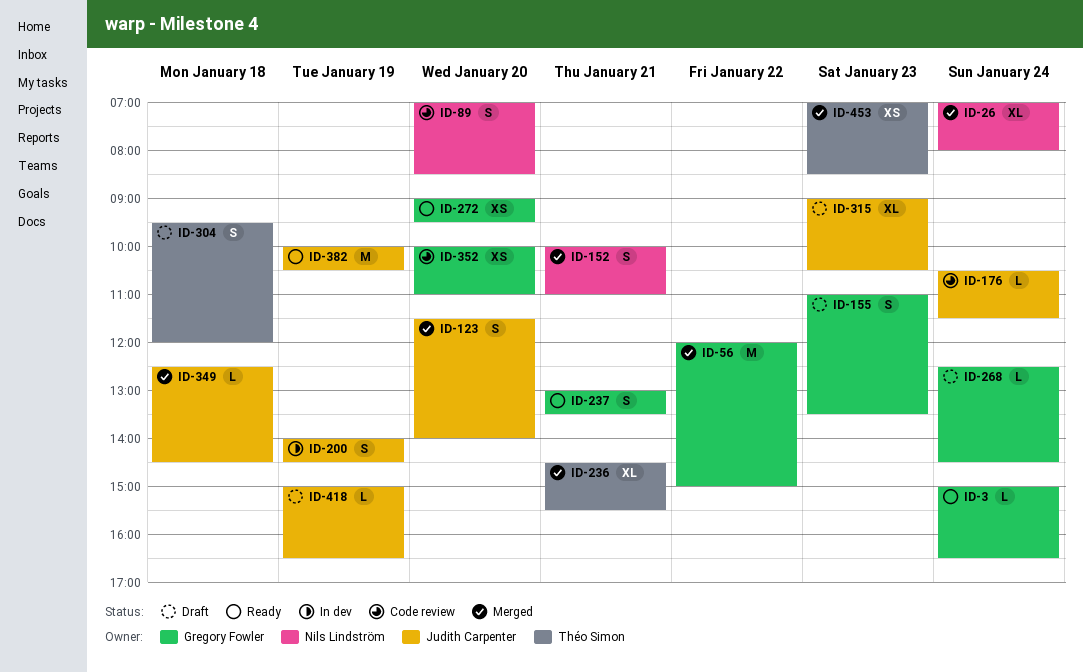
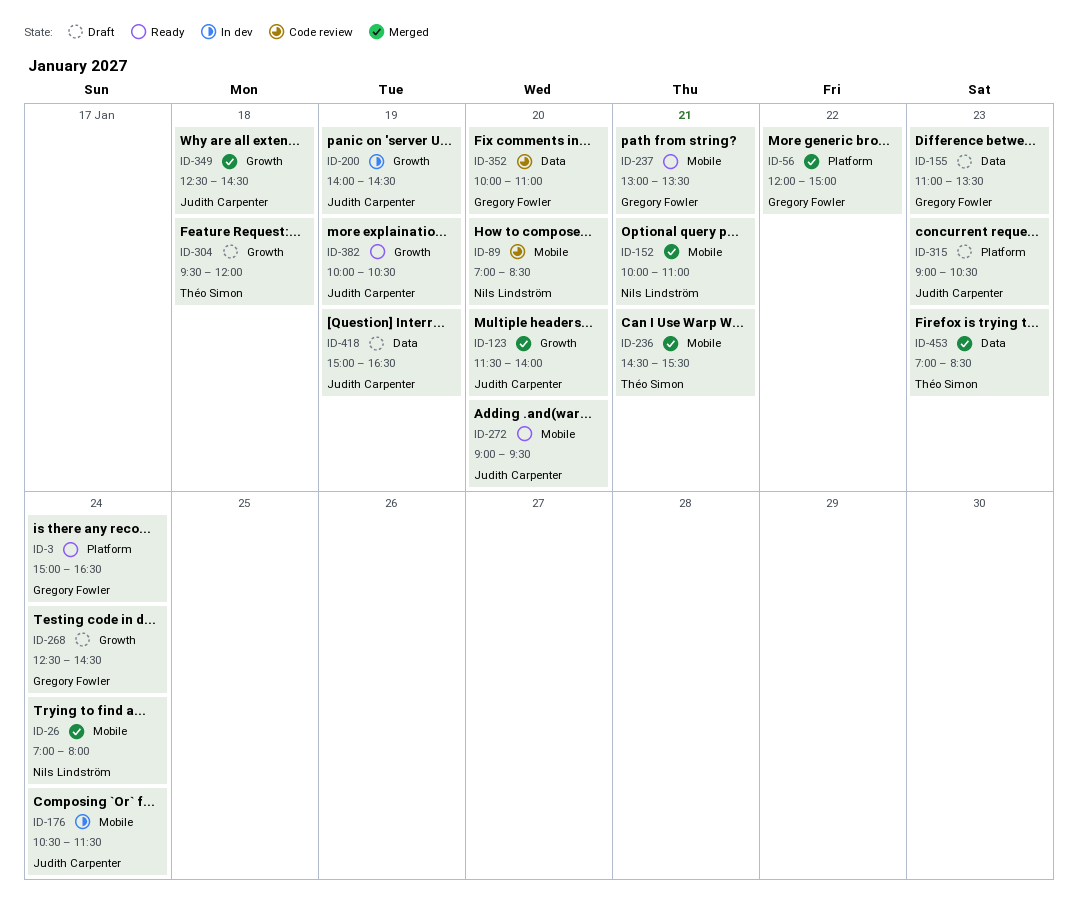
ID-176, status: Code review -> In dev
ID-272, owner: Gregory Fowler -> Judith Carpenter

